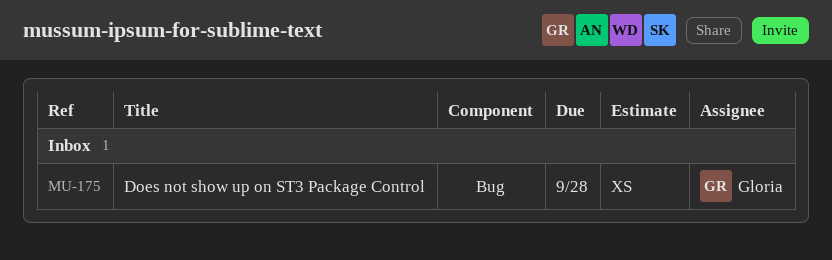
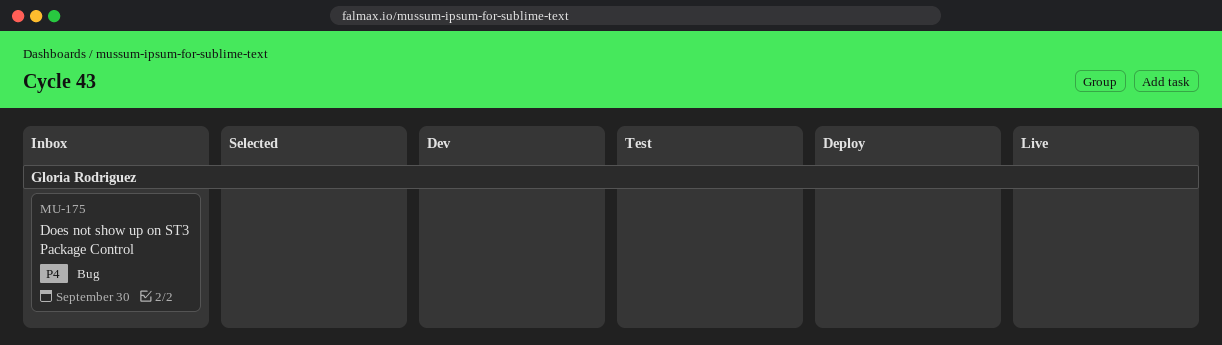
MU-175, due: Sep 28 -> Sep 30

